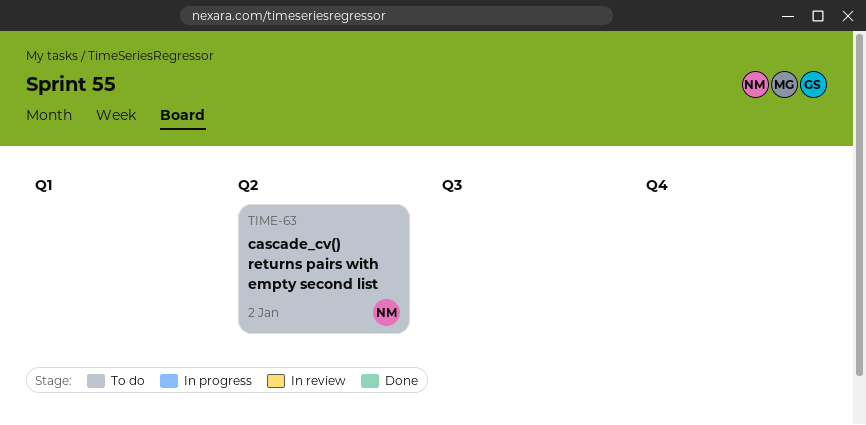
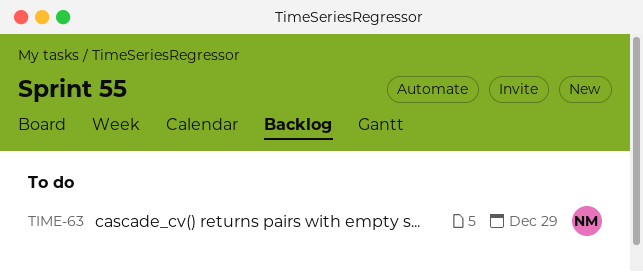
TIME-63, due: Jan 2 -> Dec 29

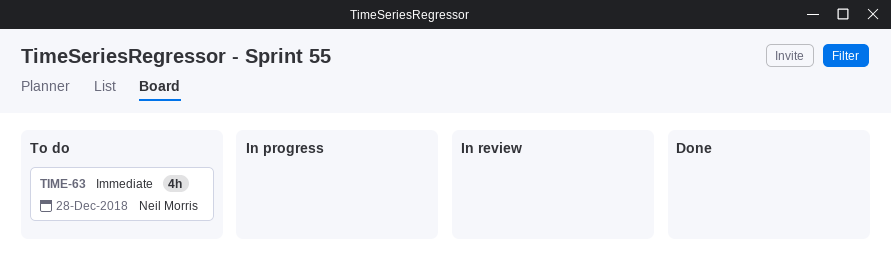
TIME-63, due: Dec 29 -> Dec 28

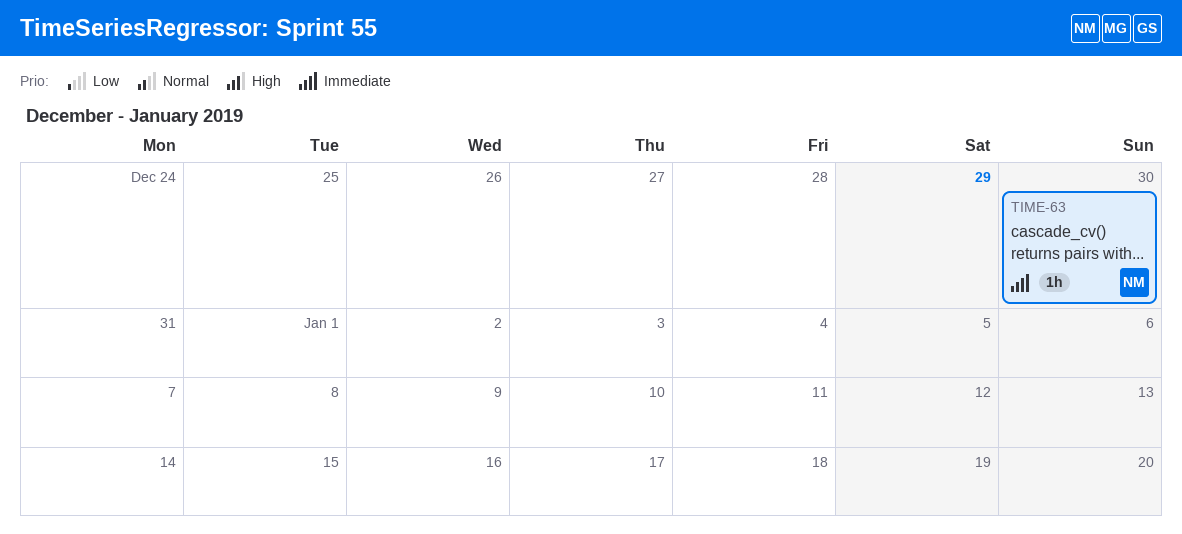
TIME-63, estimate: 4h -> 1h
TIME-63, due: Dec 28 -> Dec 30

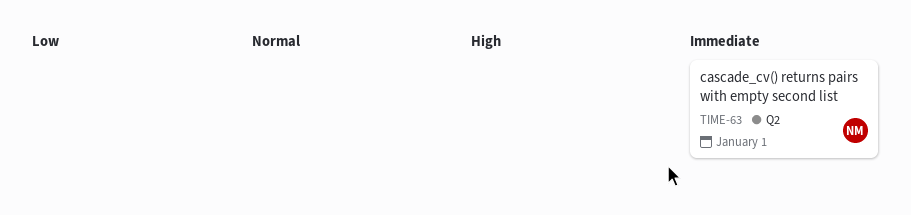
TIME-63, due: Dec 30 -> Jan 1

